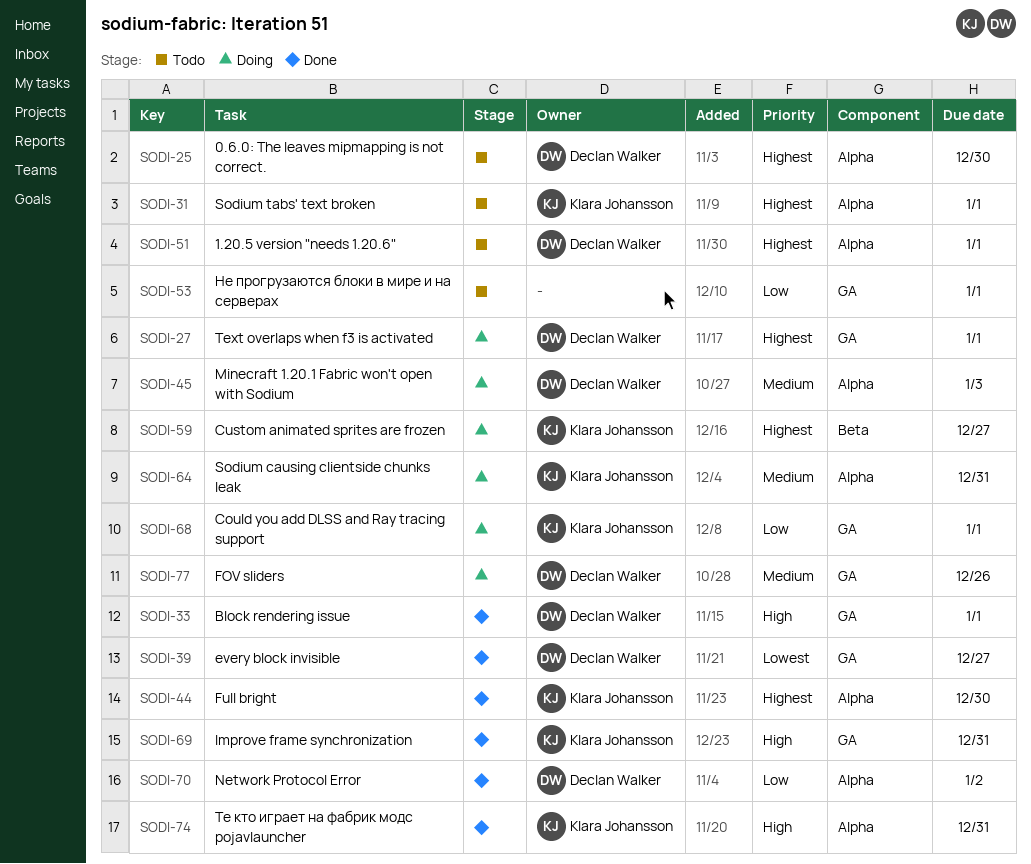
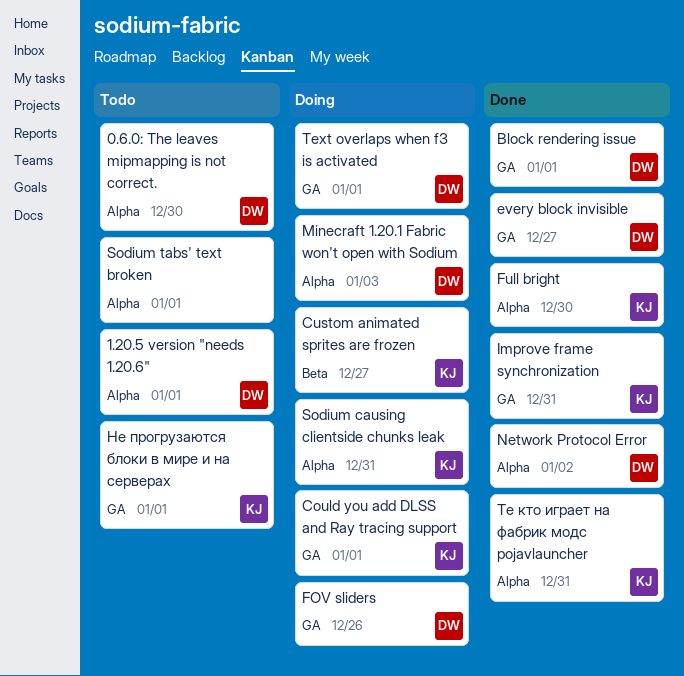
Sodium tabs' text broken, owner: Klara Johansson -> none
Не прогрузаются блоки в мире и на серверах, owner: none -> Klara Johansson

